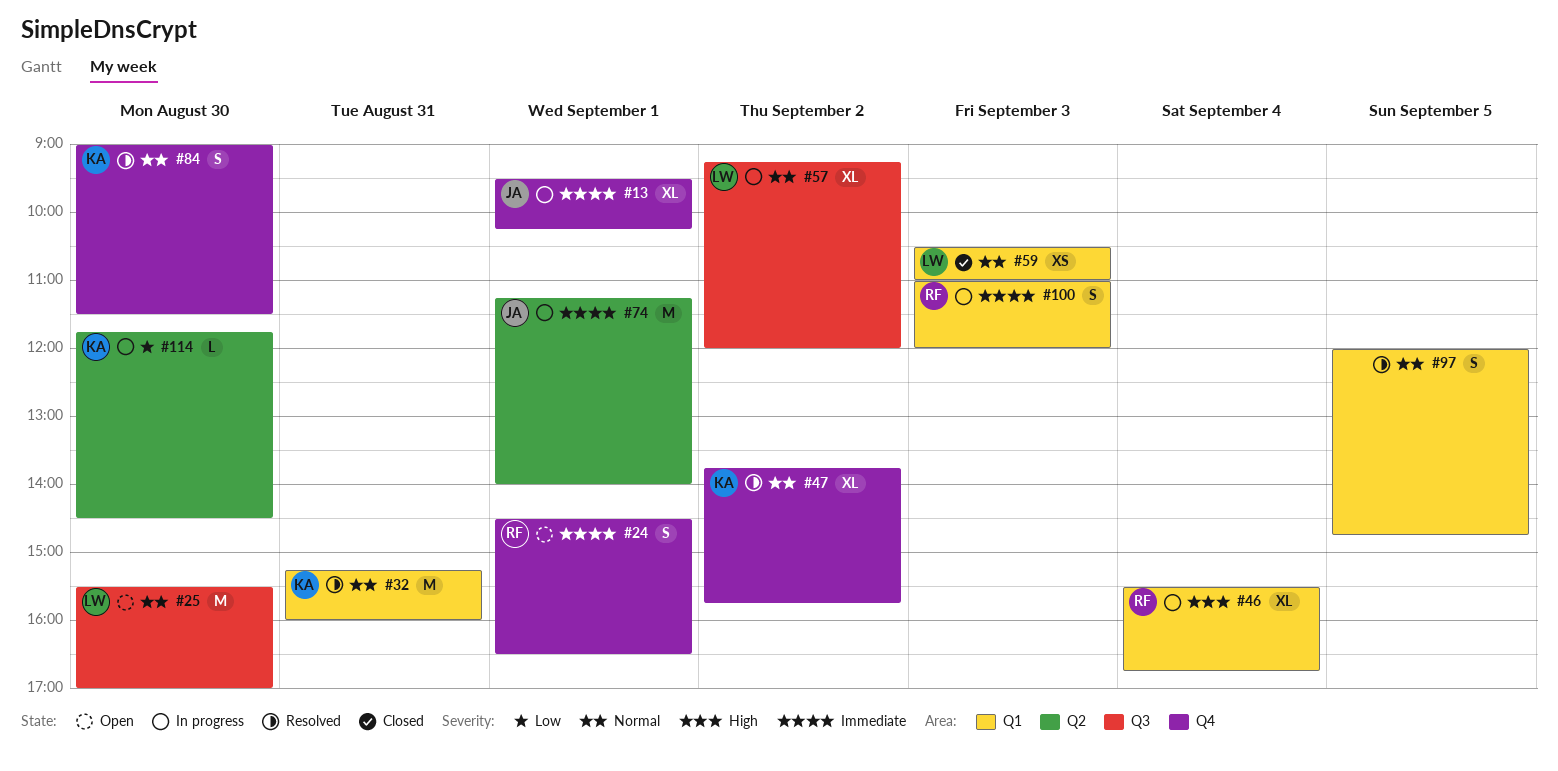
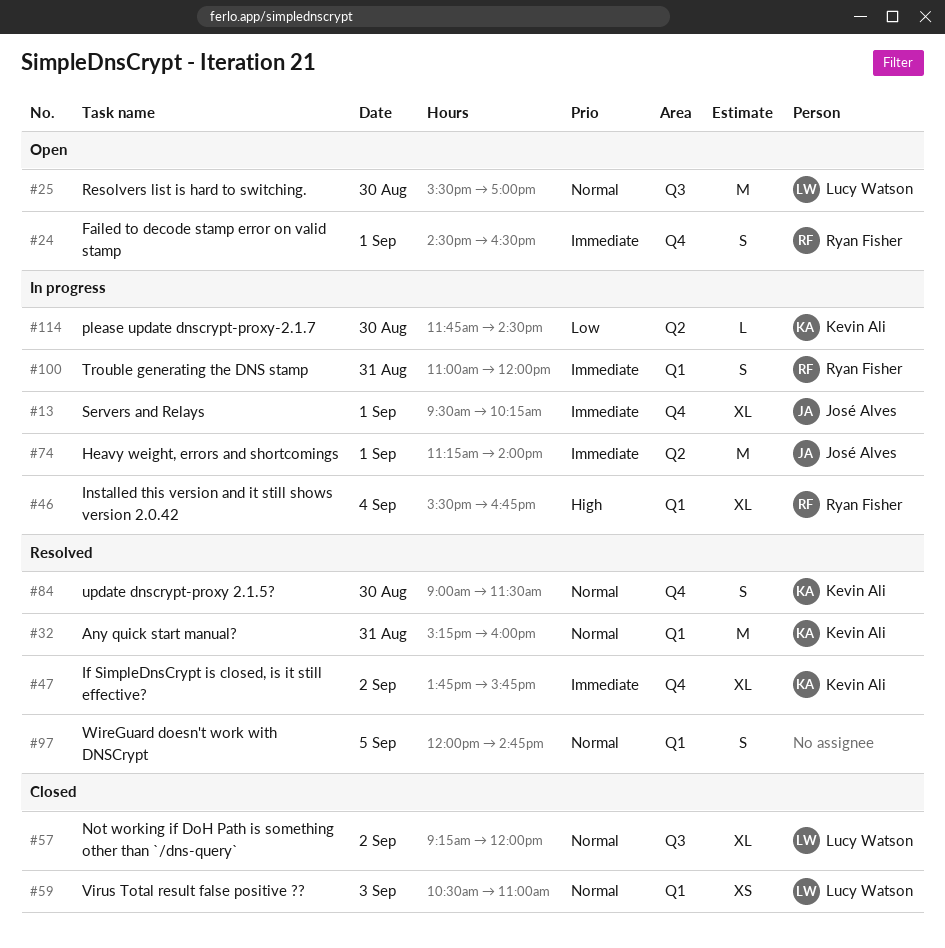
#47, priority: Normal -> Immediate
#57, status: In progress -> Closed
#100, day: Sep 3 -> Aug 31

